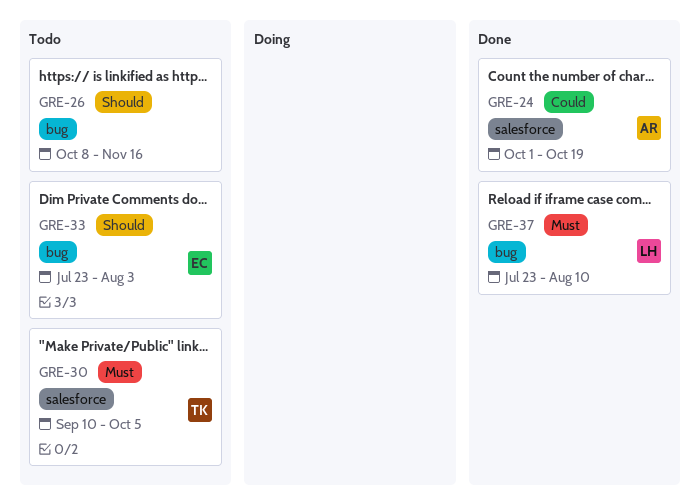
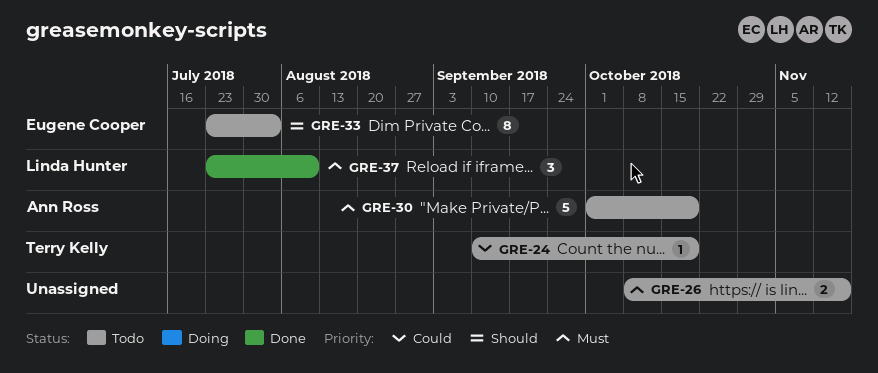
GRE-24, status: Done -> Todo
GRE-24, owner: Ann Ross -> Terry Kelly
GRE-24, start: Oct 1 -> Sep 10
GRE-26, priority: Should -> Must
GRE-30, owner: Terry Kelly -> Ann Ross
GRE-30, start: Sep 10 -> Oct 1
GRE-30, due: Oct 5 -> Oct 19

